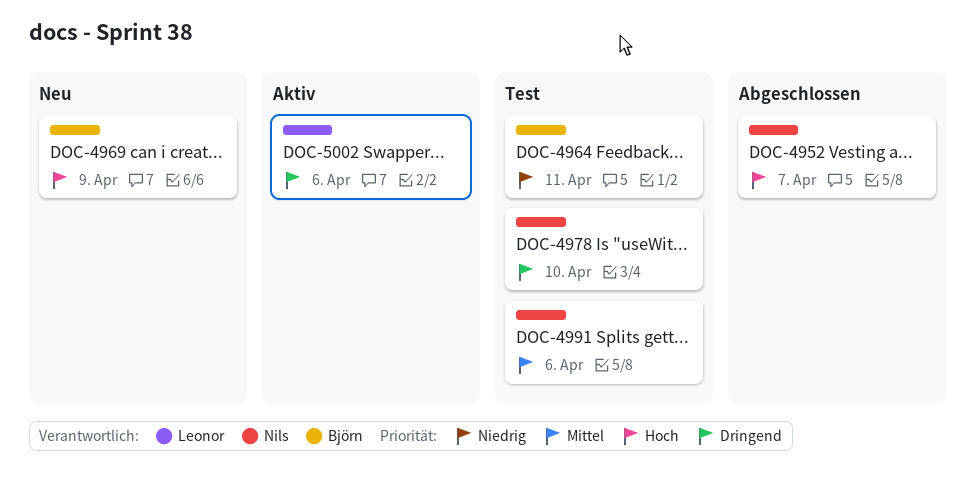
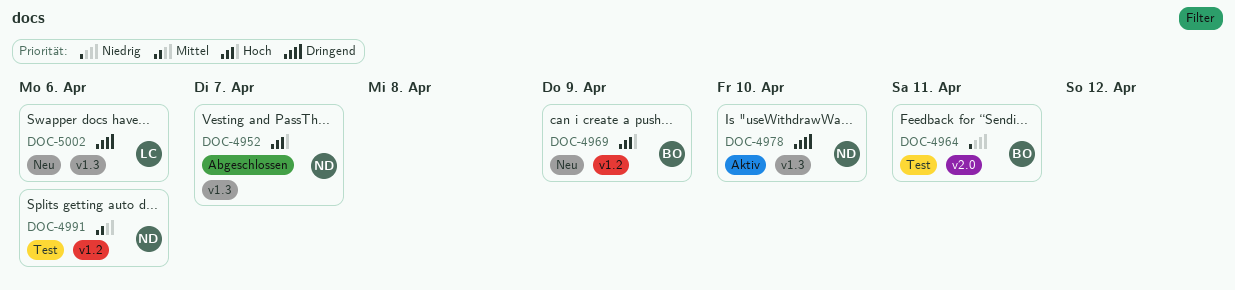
DOC-4978, status: Test -> Aktiv
DOC-5002, status: Aktiv -> Neu

